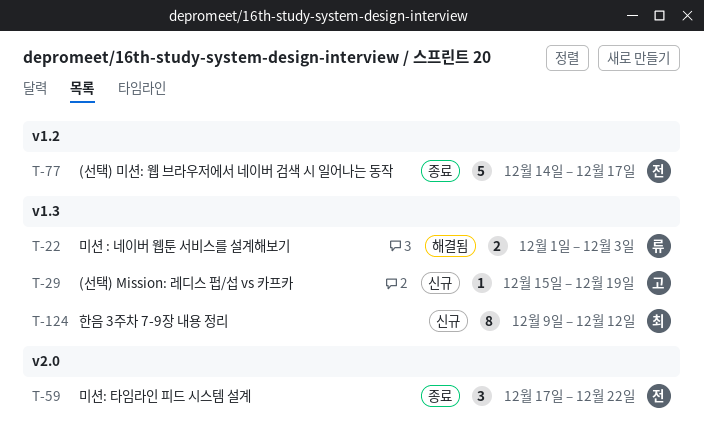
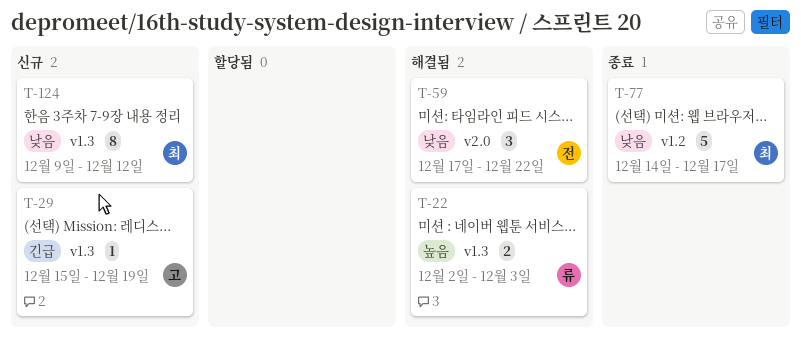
T-22, start: Dec 1 -> Dec 2
T-59, status: 종료 -> 해결됨
T-77, owner: 전 -> 최

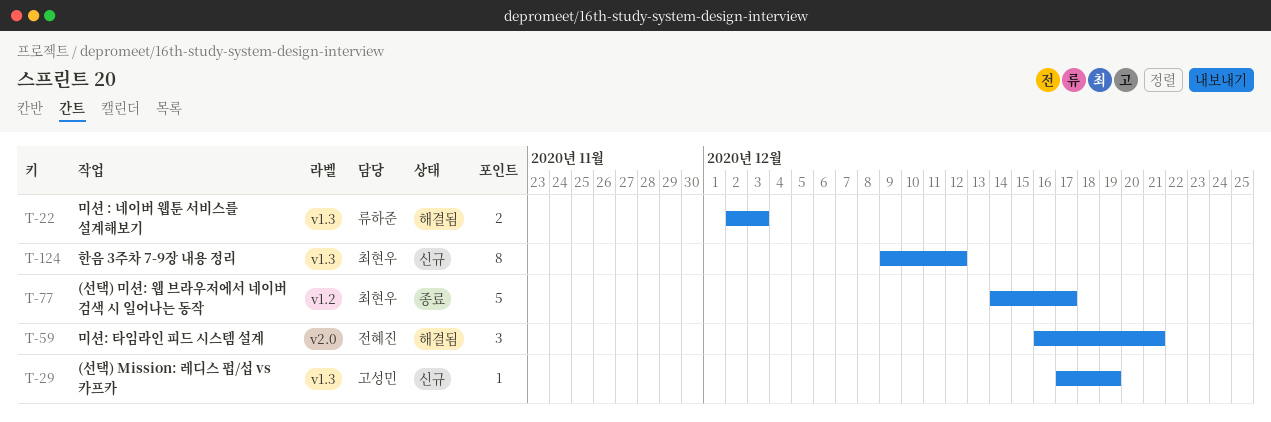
T-29, start: Dec 15 -> Dec 17
T-59, start: Dec 17 -> Dec 16
T-59, due: Dec 22 -> Dec 21

